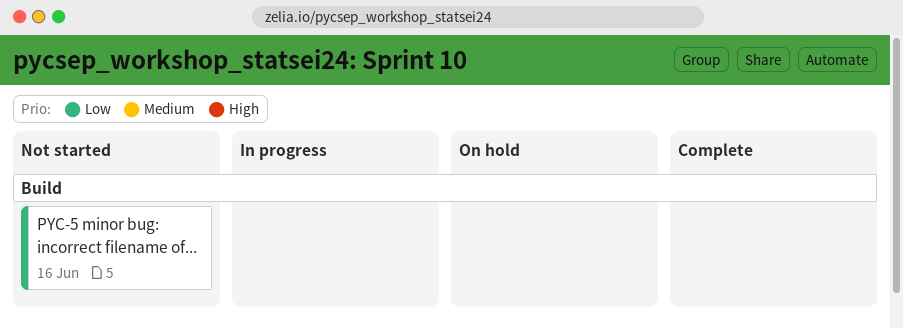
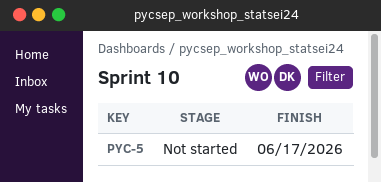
PYC-5, due: Jun 16 -> Jun 17

